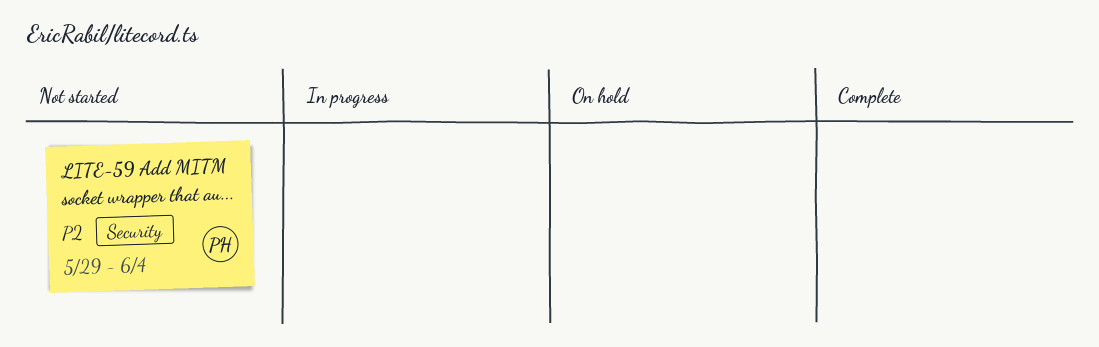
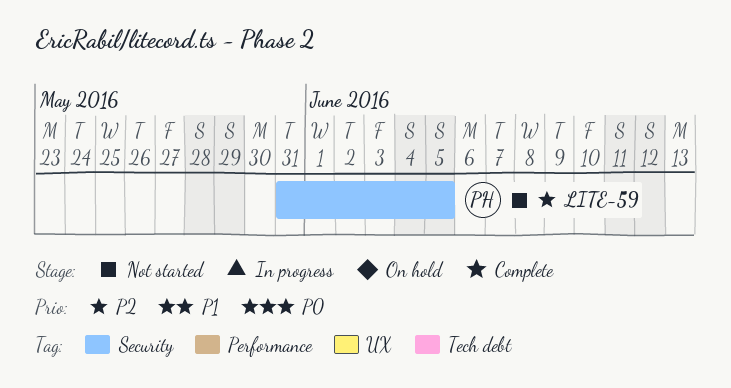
LITE-59, start: May 29 -> May 31
LITE-59, due: Jun 4 -> Jun 5

